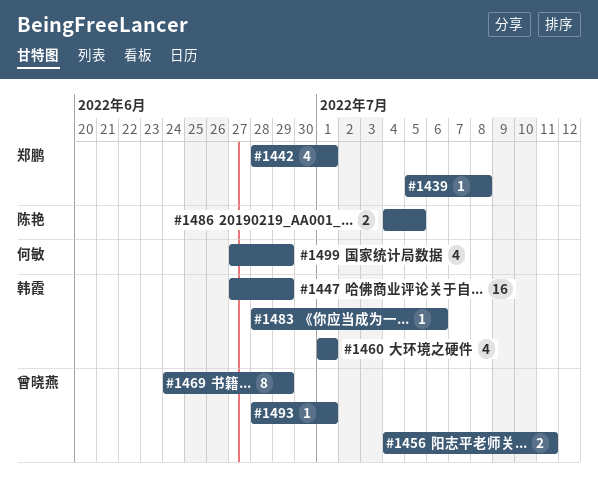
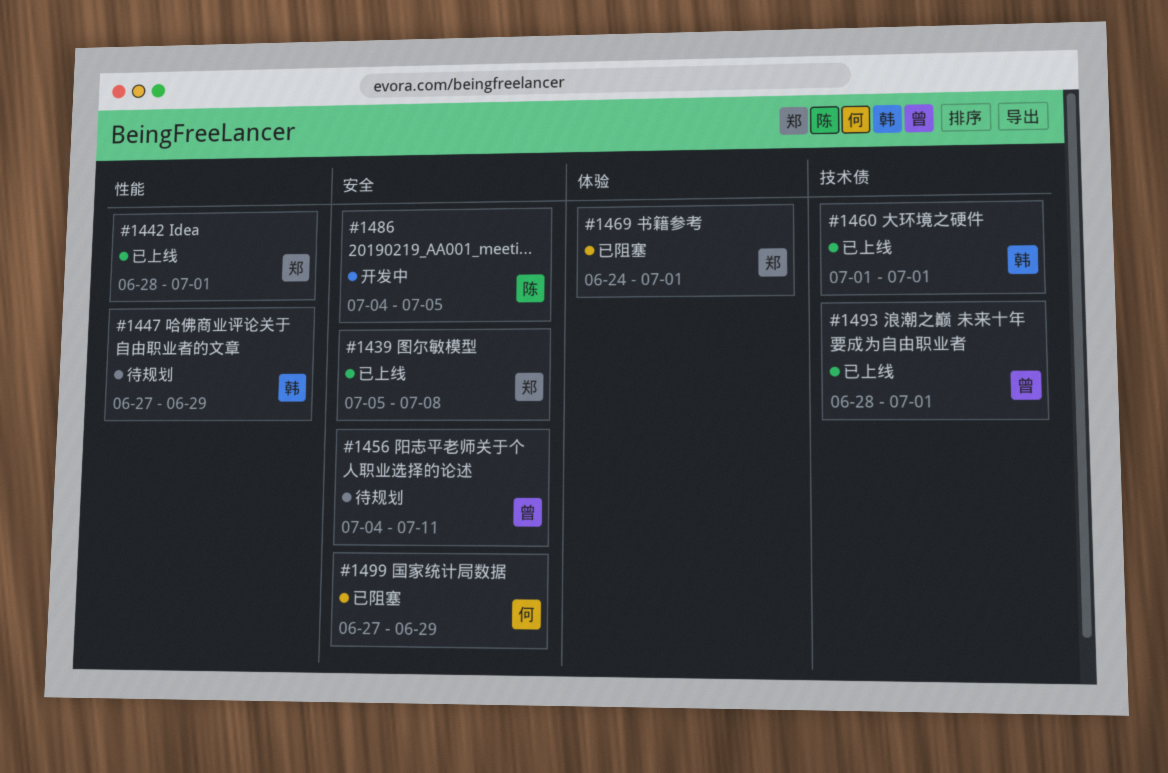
#1469, owner: 曾晓燕 -> 郑鹏
#1469, due: Jun 29 -> Jul 1
#1483: present -> none

